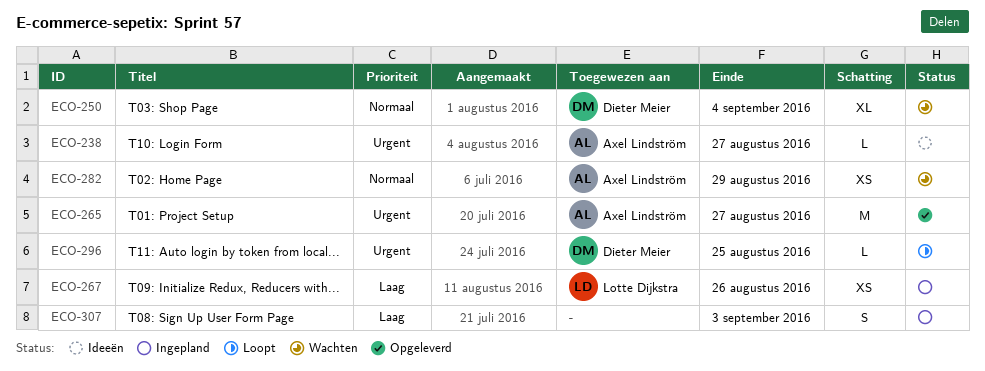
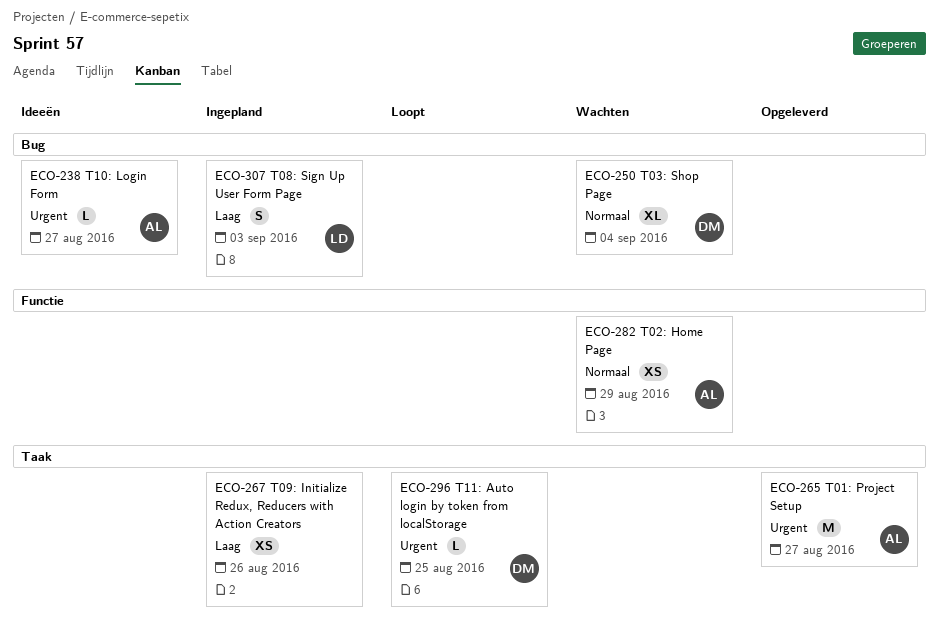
ECO-267, owner: Lotte Dijkstra -> none
ECO-307, owner: none -> Lotte Dijkstra

